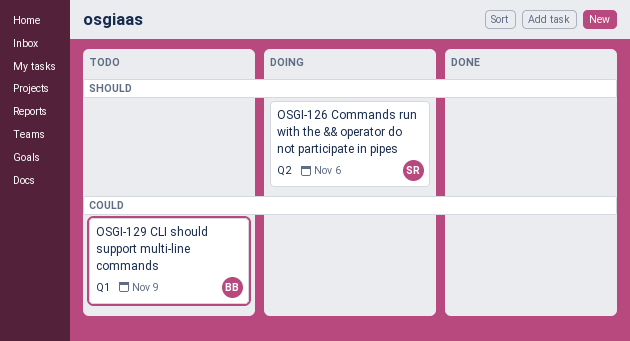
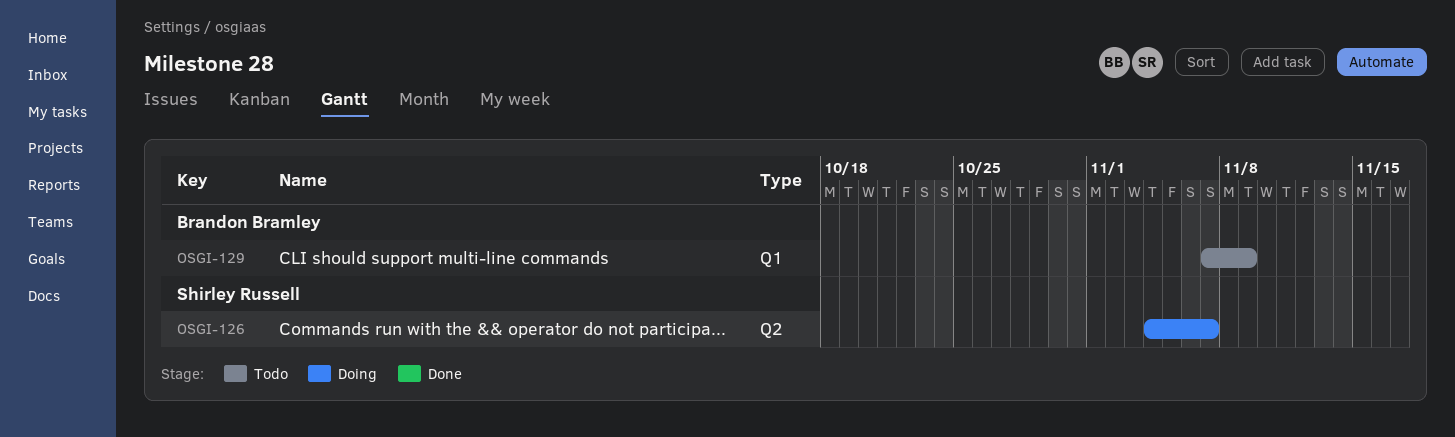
OSGI-126, due: Nov 6 -> Nov 7

